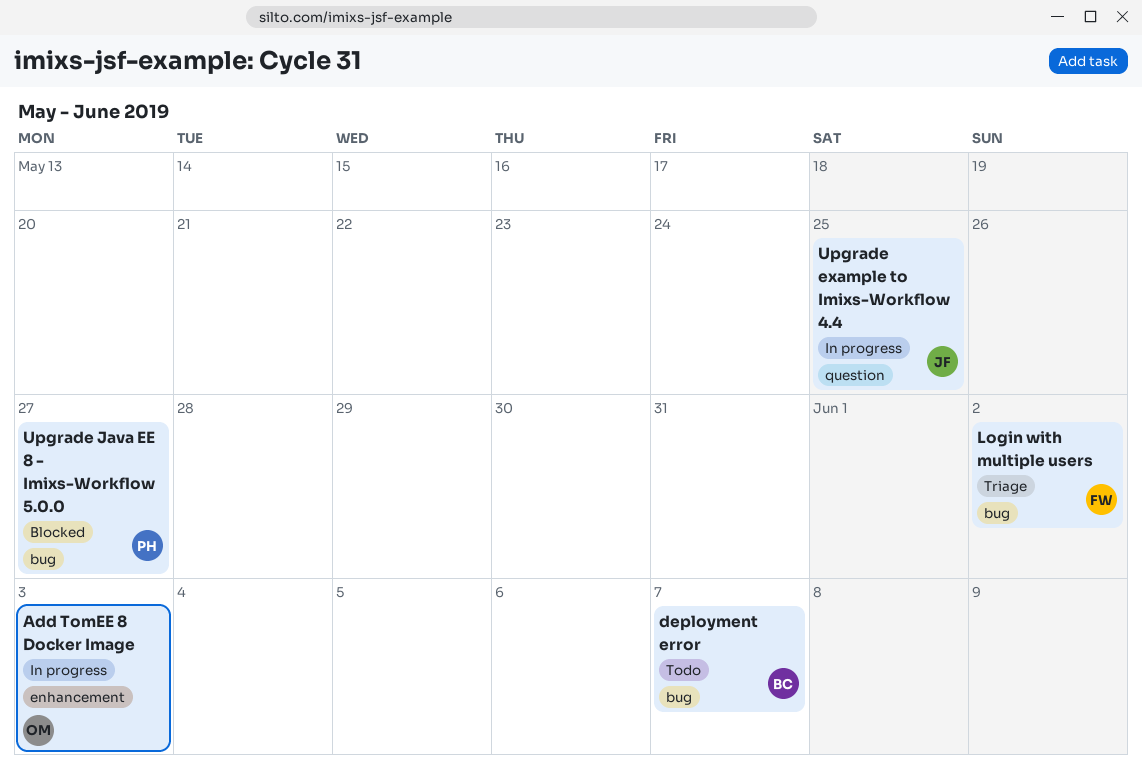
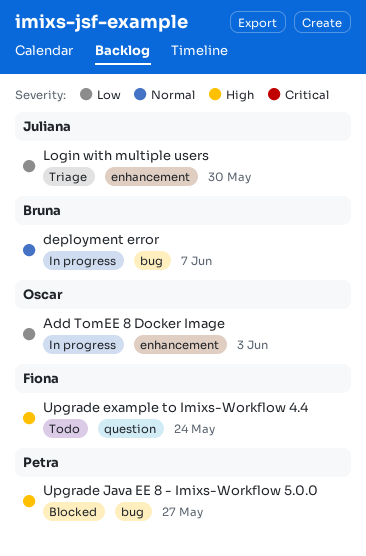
deployment error, status: Todo -> In progress
Login with multiple users, owner: Fiona -> Juliana
Login with multiple users, label: bug -> enhancement
Login with multiple users, due: Jun 2 -> May 30
Upgrade example to Imixs-Workflow 4.4, status: In progress -> Todo
Upgrade example to Imixs-Workflow 4.4, owner: Juliana -> Fiona
Upgrade example to Imixs-Workflow 4.4, due: May 25 -> May 24

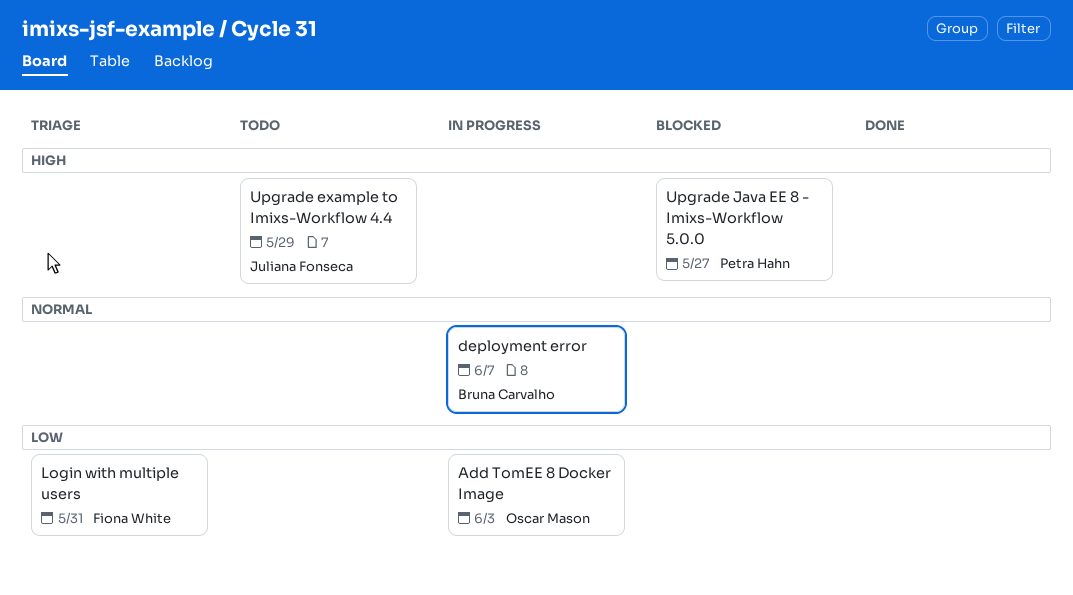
Login with multiple users, owner: Juliana Fonseca -> Fiona White
Login with multiple users, due: May 30 -> May 31
Upgrade example to Imixs-Workflow 4.4, owner: Fiona White -> Juliana Fonseca
Upgrade example to Imixs-Workflow 4.4, due: May 24 -> May 29

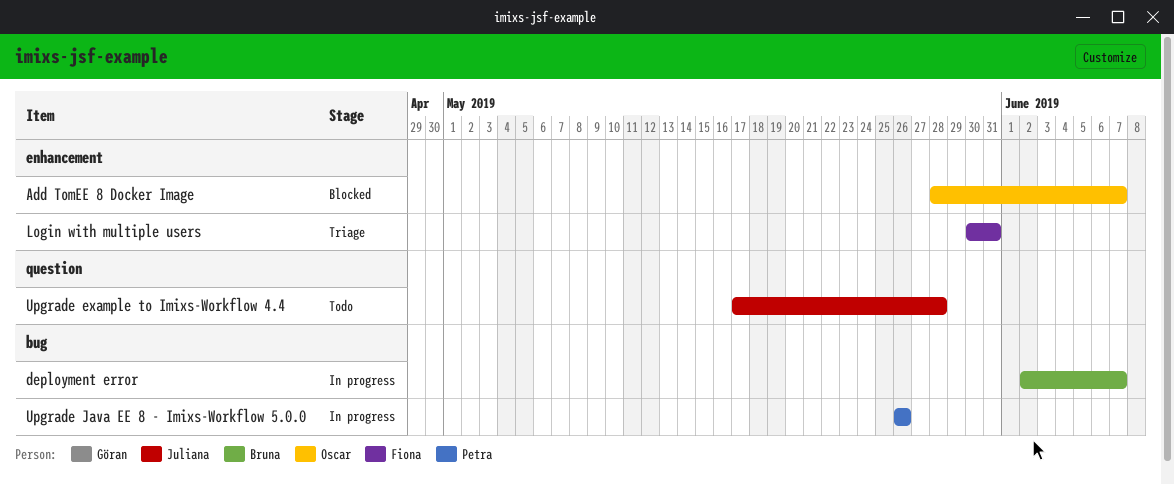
Add TomEE 8 Docker Image, status: In progress -> Blocked
Add TomEE 8 Docker Image, due: Jun 3 -> Jun 7
Upgrade example to Imixs-Workflow 4.4, due: May 29 -> May 28
Upgrade Java EE 8 - Imixs-Workflow 5.0.0, status: Blocked -> In progress
Upgrade Java EE 8 - Imixs-Workflow 5.0.0, due: May 27 -> May 26

